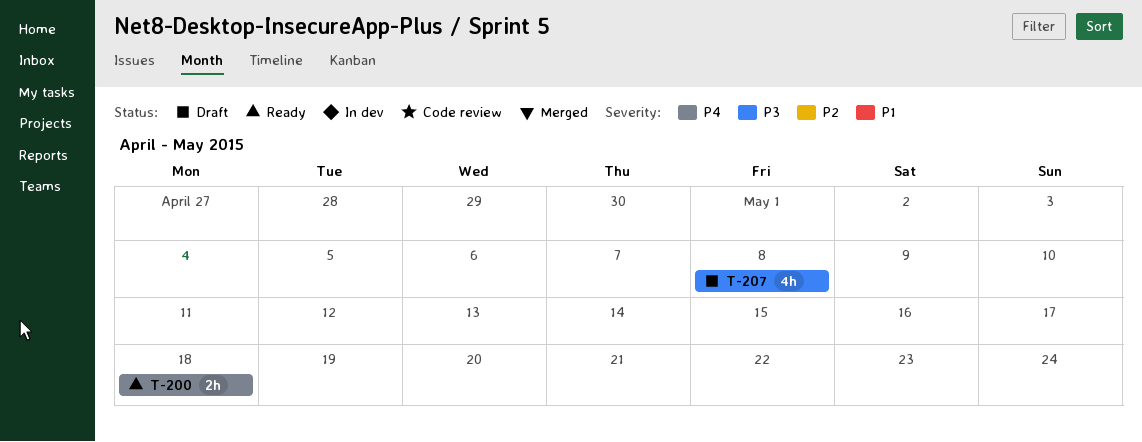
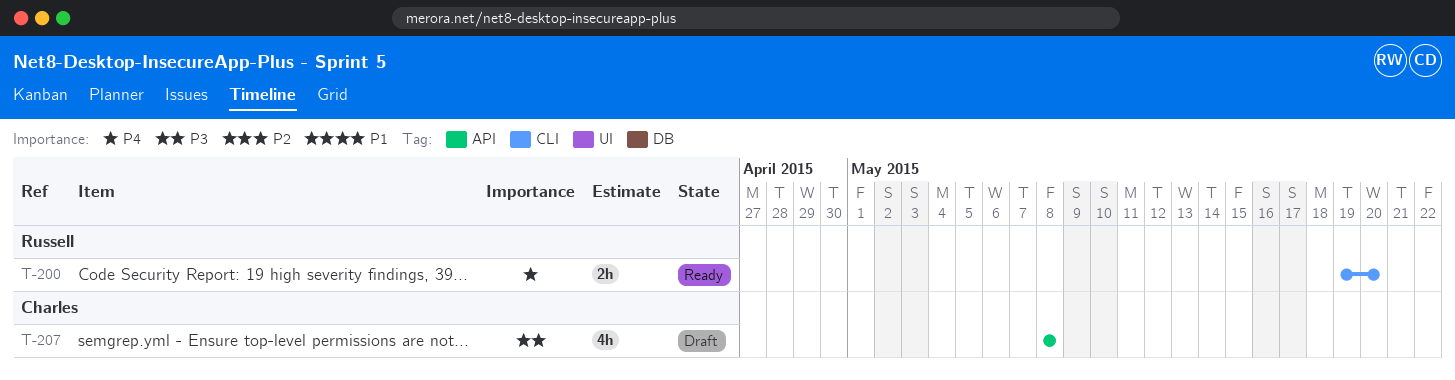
T-200, start: May 18 -> May 19
T-200, due: May 18 -> May 20

